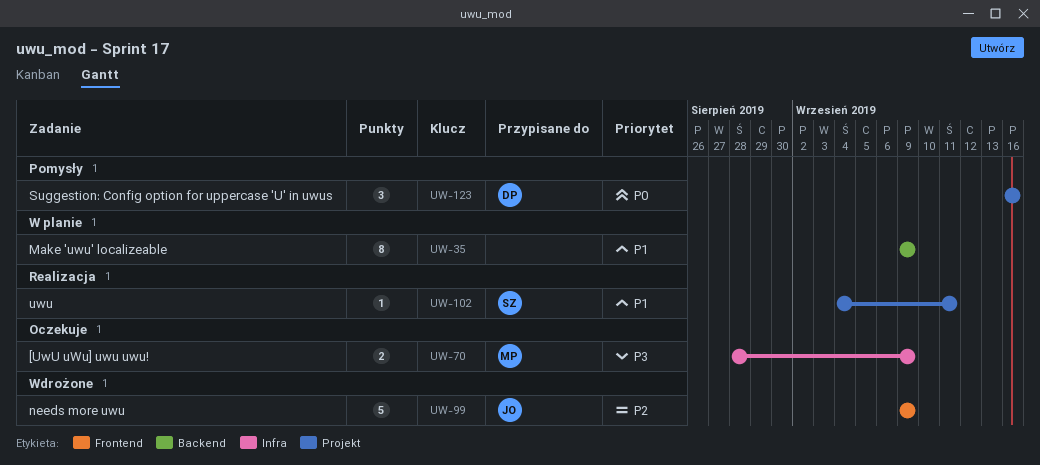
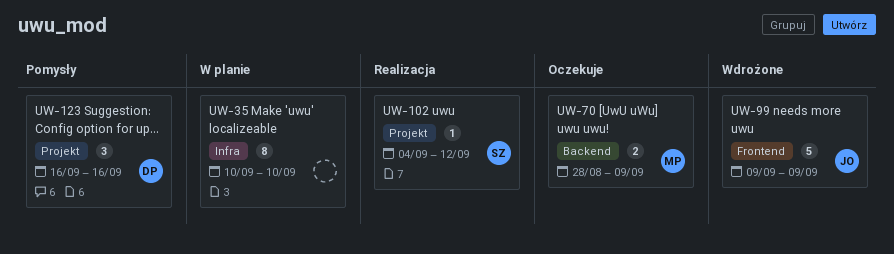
UW-35, label: Backend -> Infra
UW-35, start: Sep 9 -> Sep 10
UW-35, due: Sep 9 -> Sep 10
UW-70, label: Infra -> Backend
UW-102, due: Sep 11 -> Sep 12

